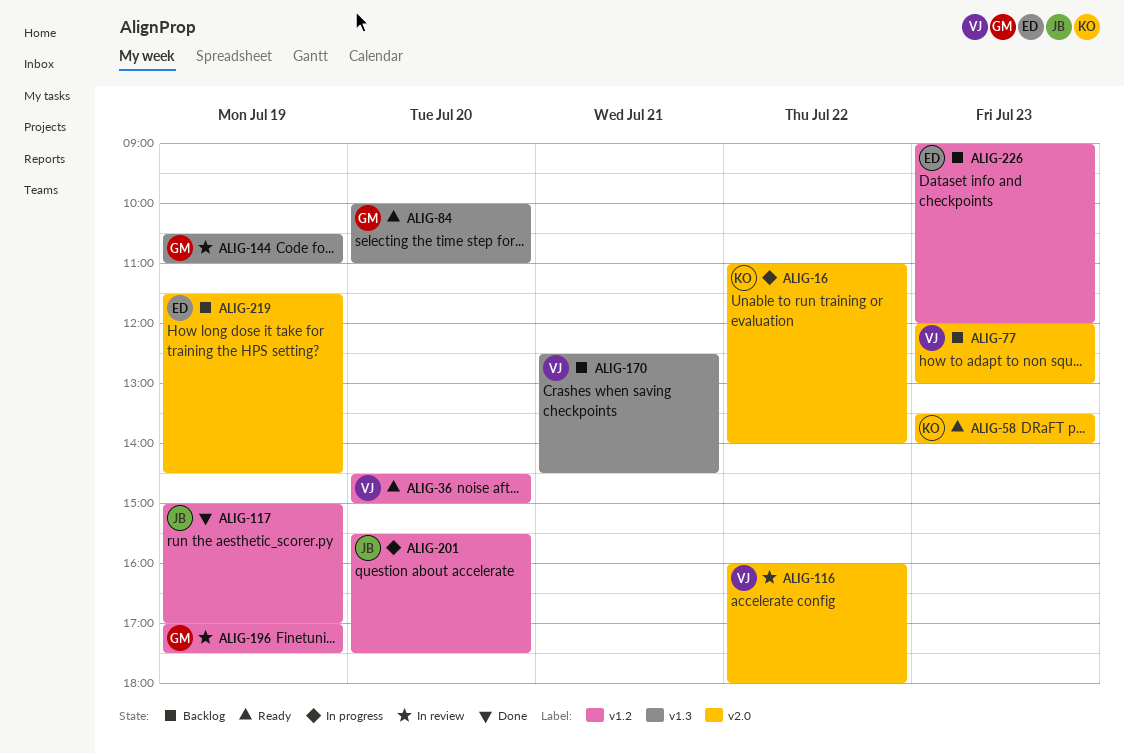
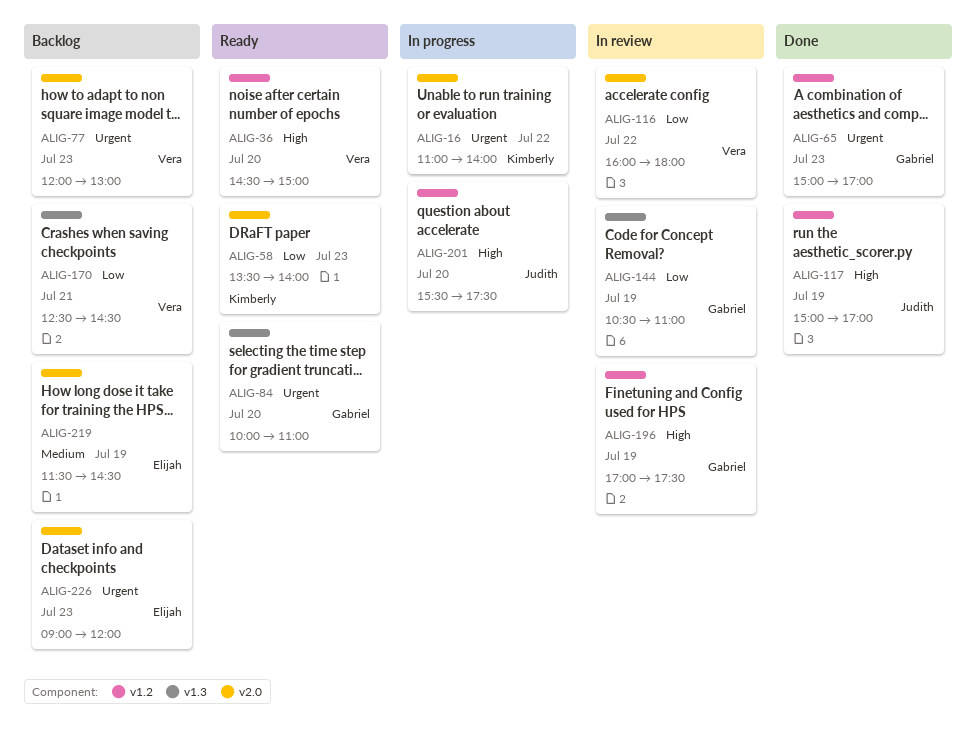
ALIG-65: none -> present
ALIG-226, label: v1.2 -> v2.0

